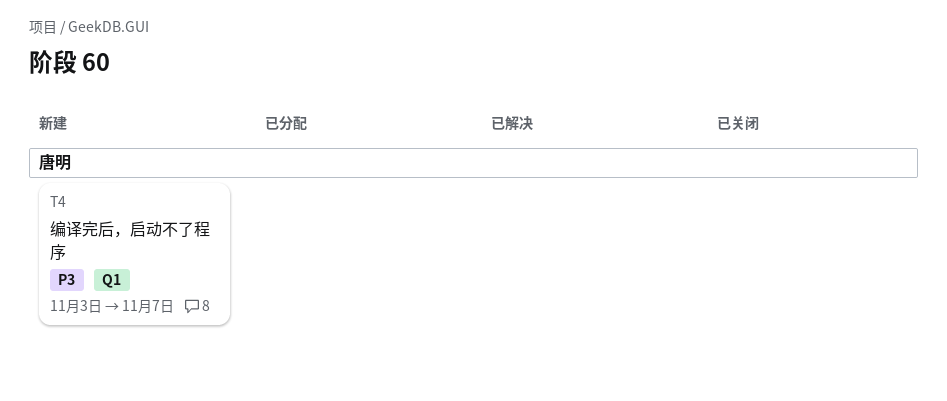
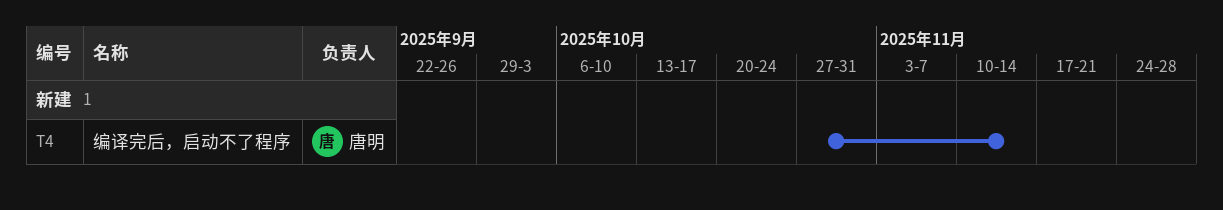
T4, start: Nov 3 -> Oct 27
T4, due: Nov 7 -> Nov 14

